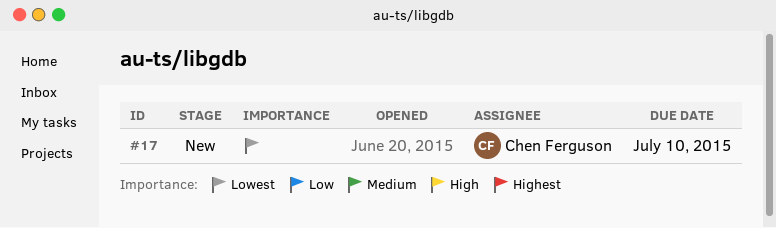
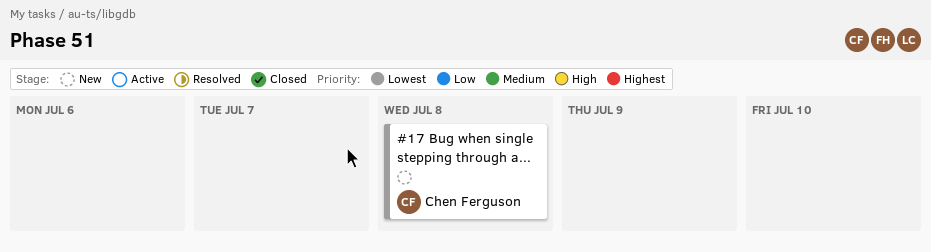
#17, due: Jul 10 -> Jul 8

